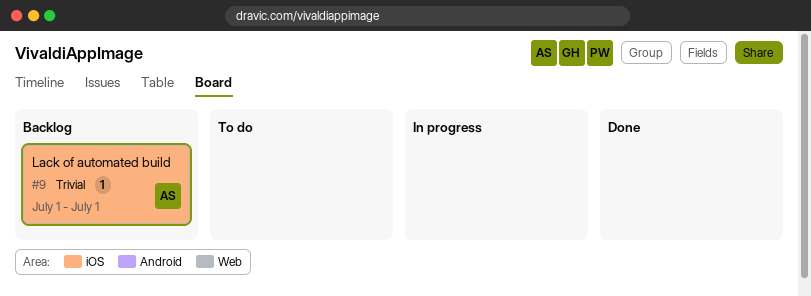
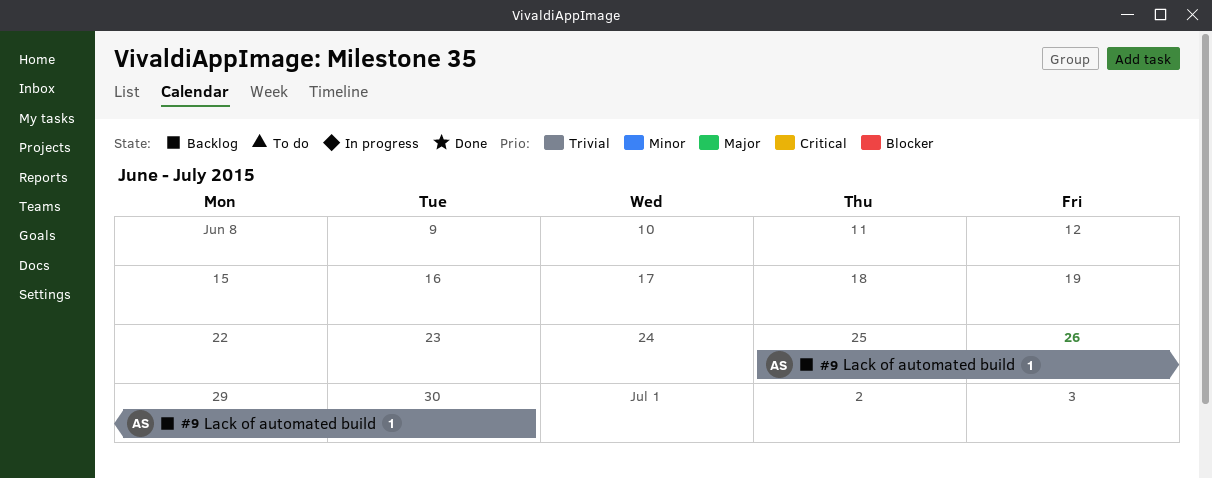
#9, start: Jul 1 -> Jun 25
#9, due: Jul 1 -> Jun 30

